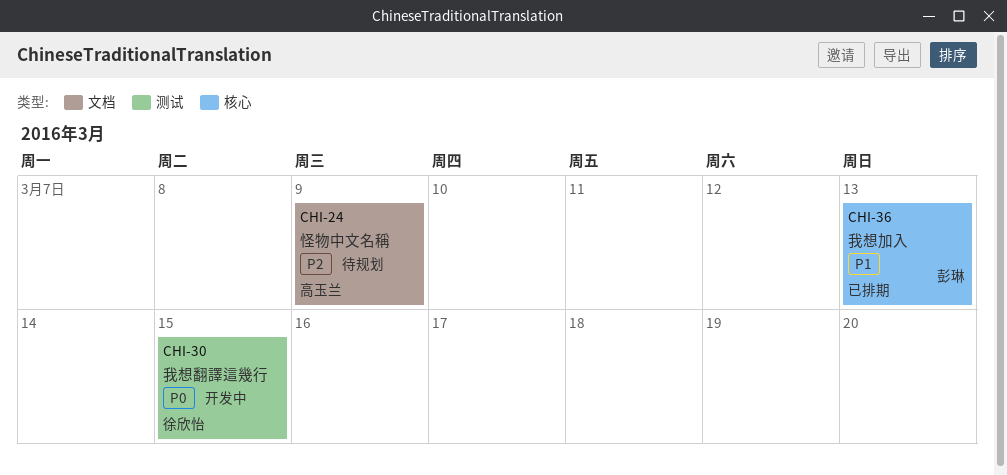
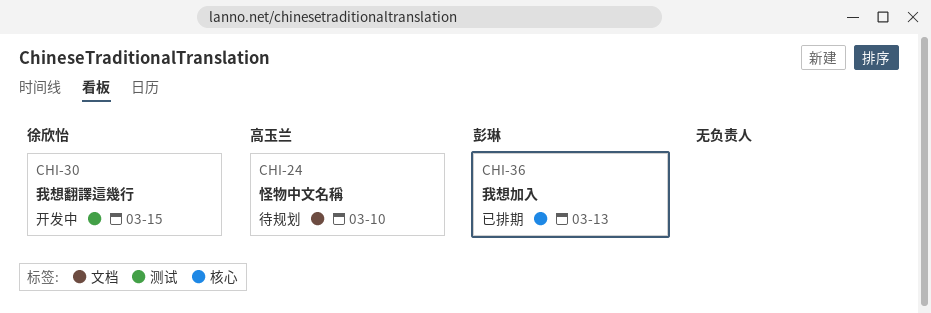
CHI-24, due: Mar 9 -> Mar 10

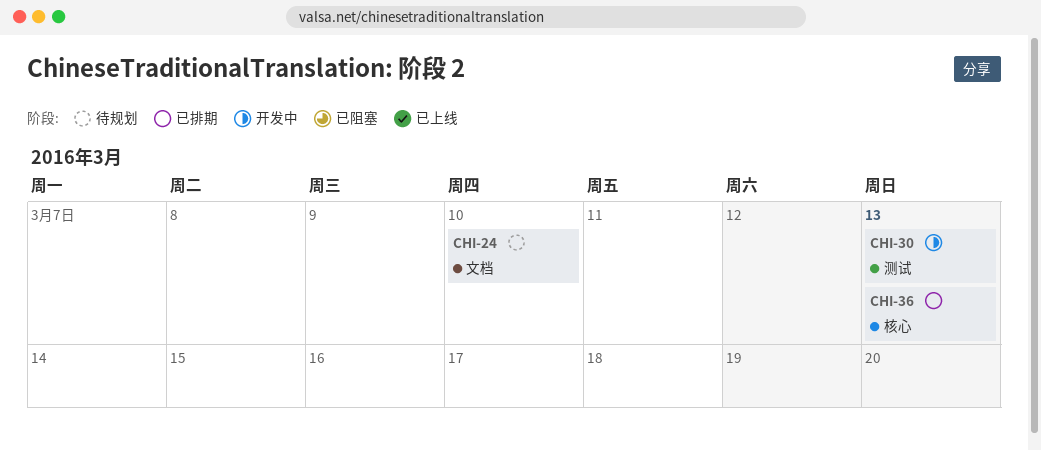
CHI-30, due: Mar 15 -> Mar 13

